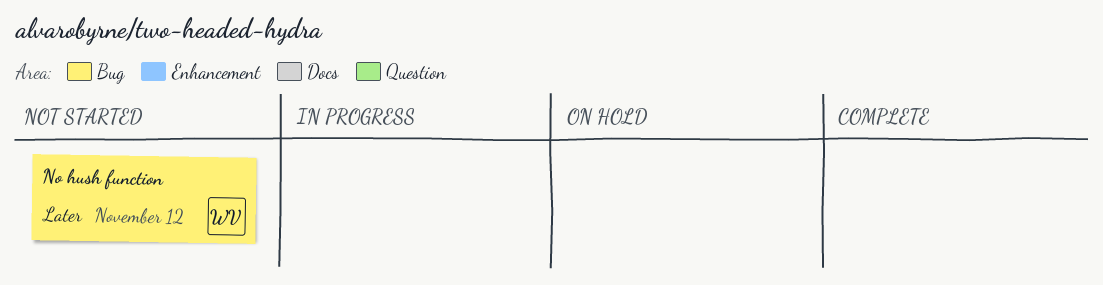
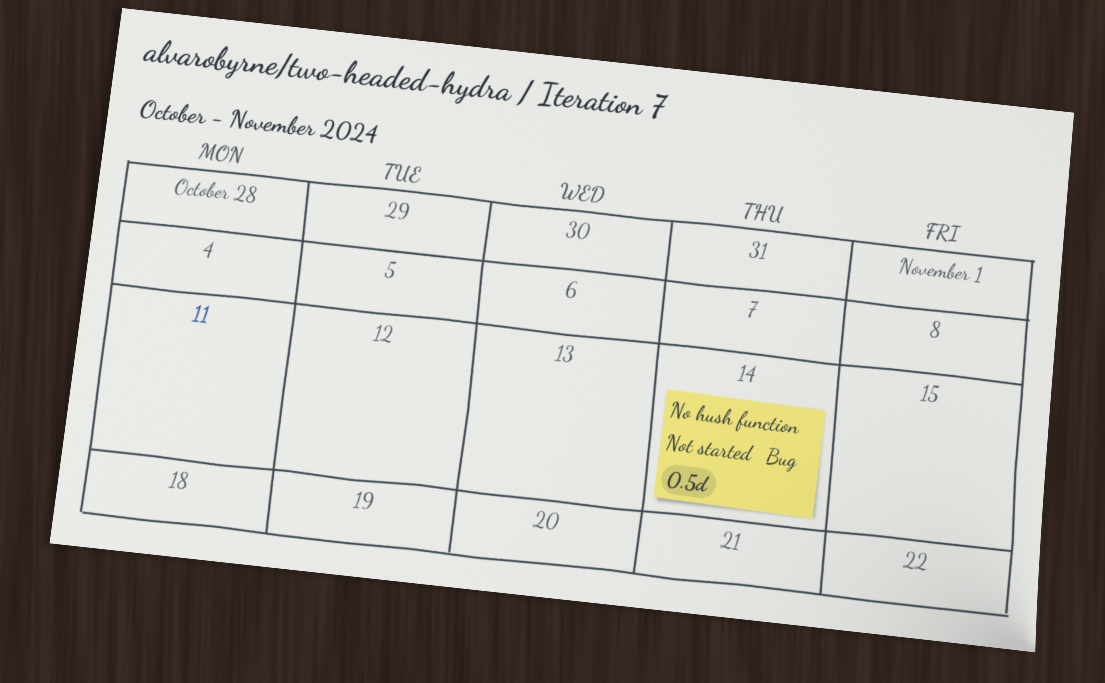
No hush function, due: Nov 12 -> Nov 14

